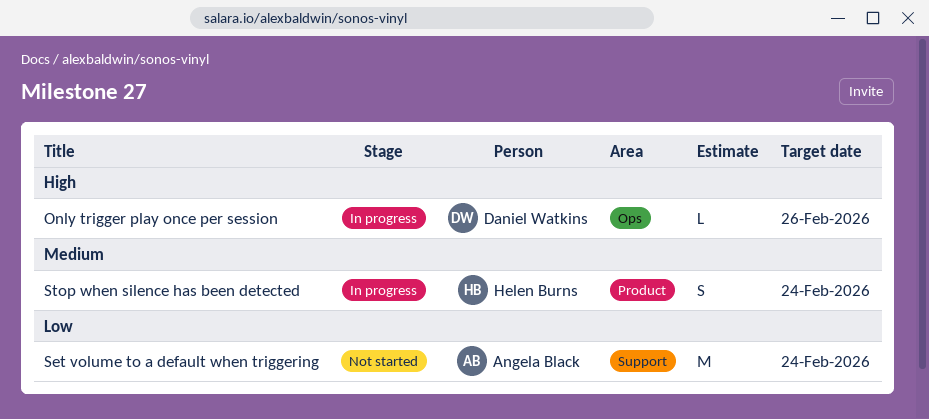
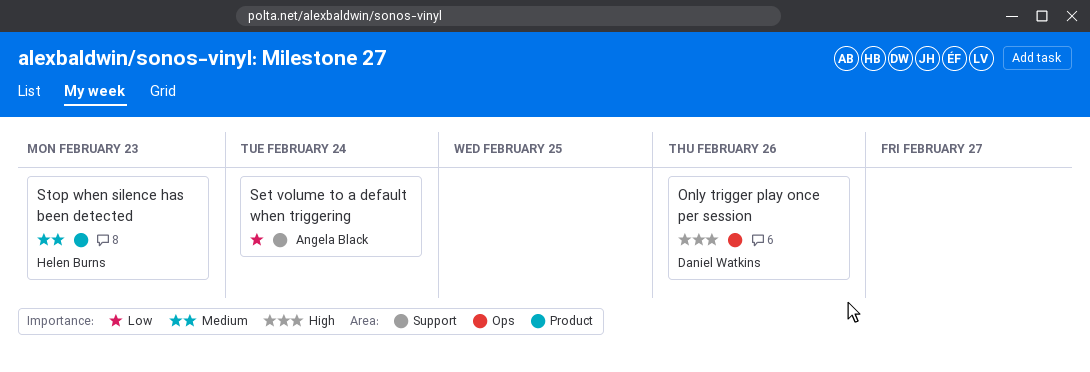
Stop when silence has been detected, due: Feb 24 -> Feb 23

